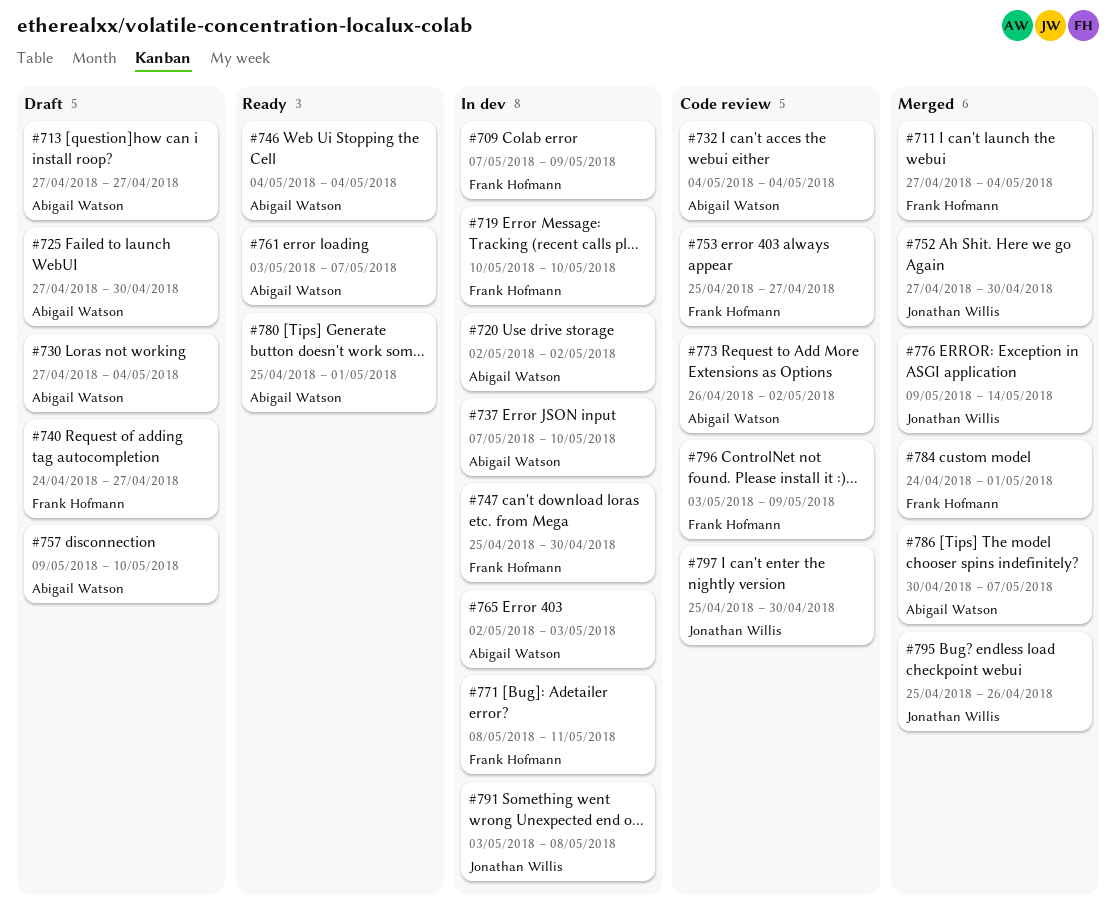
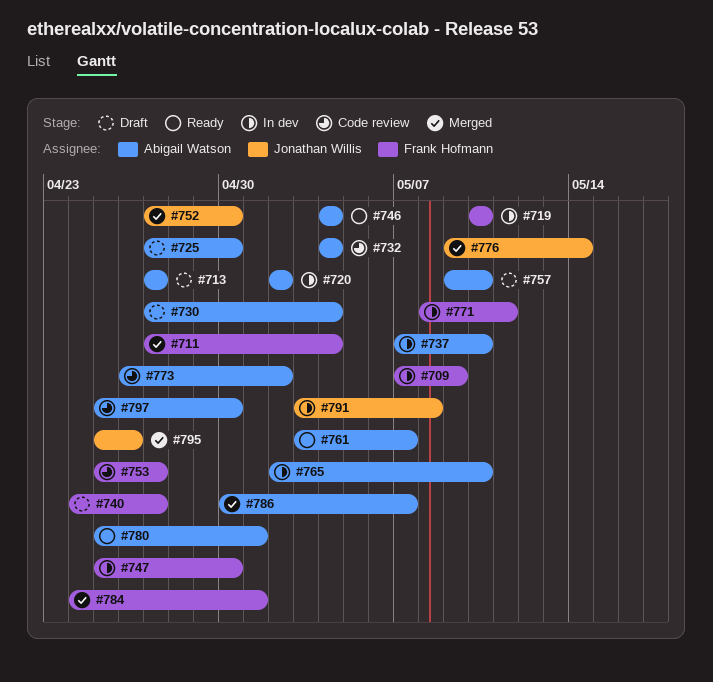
#765, due: May 3 -> May 10
#796: present -> none
#797, owner: Jonathan Willis -> Abigail Watson

